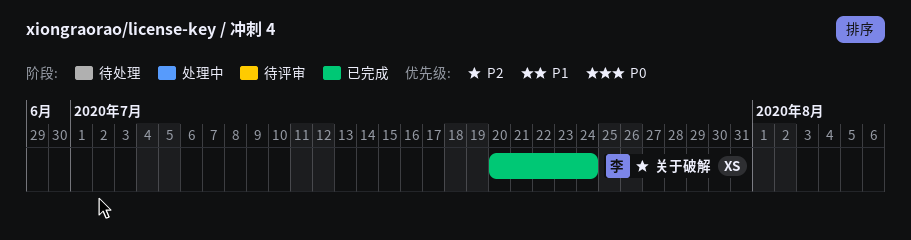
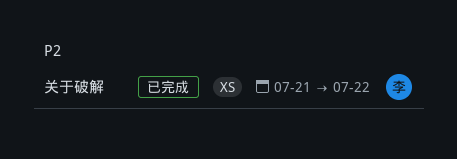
关于破解, start: Jul 20 -> Jul 21
关于破解, due: Jul 24 -> Jul 22

